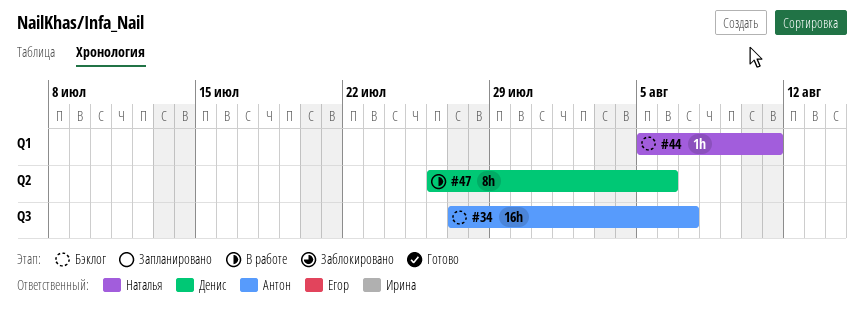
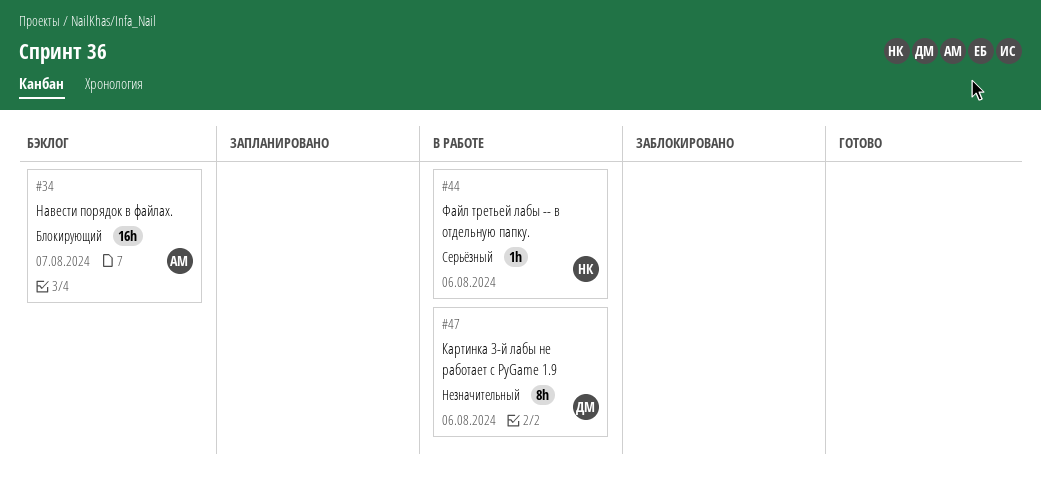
#44, status: Бэклог -> В работе
#44, due: Aug 11 -> Aug 6

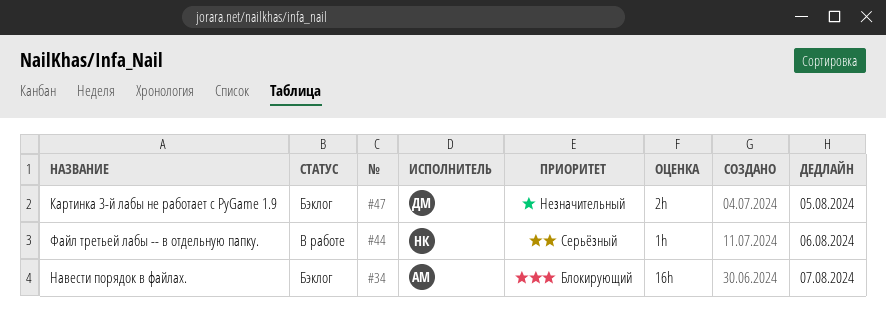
#47, status: В работе -> Бэклог
#47, estimate: 8h -> 2h
#47, due: Aug 6 -> Aug 5

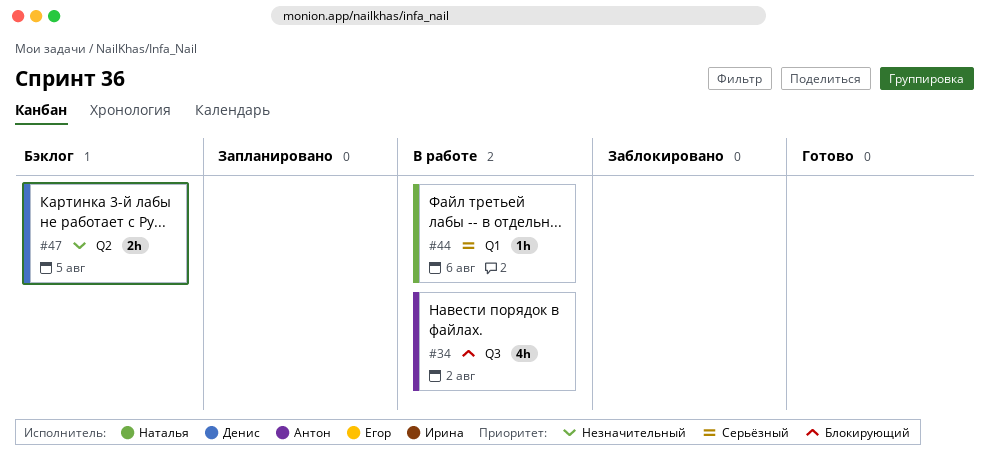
#34, status: Бэклог -> В работе
#34, estimate: 16h -> 4h
#34, due: Aug 7 -> Aug 2

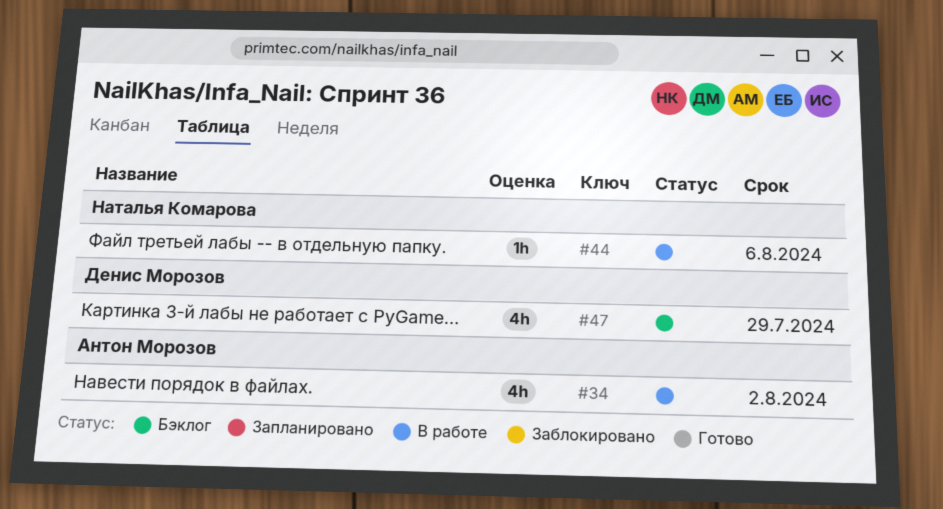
#47, estimate: 2h -> 4h
#47, due: Aug 5 -> Jul 29

